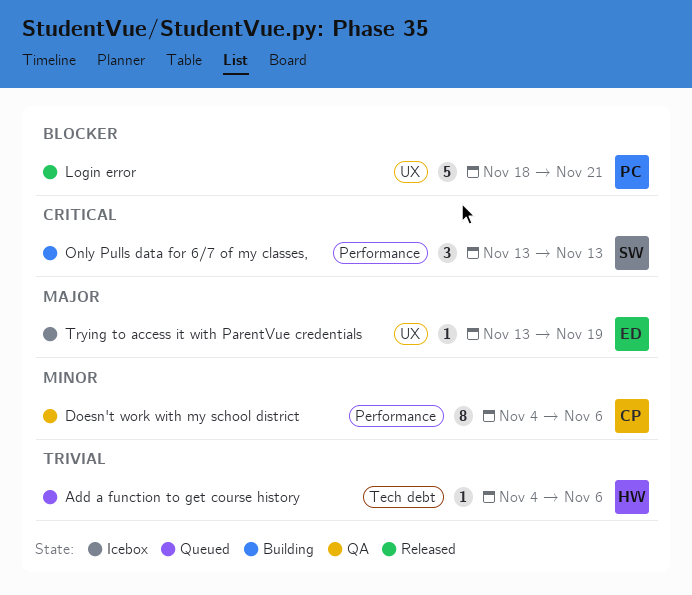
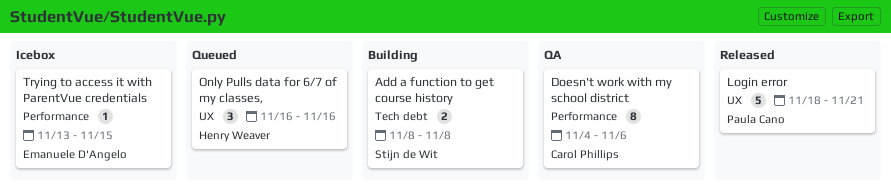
Add a function to get course history, status: Queued -> Building
Add a function to get course history, owner: Henry Weaver -> Stijn de Wit
Add a function to get course history, estimate: 1 -> 2
Add a function to get course history, start: Nov 4 -> Nov 8
Add a function to get course history, due: Nov 6 -> Nov 8
Only Pulls data for 6/7 of my classes,, status: Building -> Queued
Only Pulls data for 6/7 of my classes,, owner: Stijn de Wit -> Henry Weaver
Only Pulls data for 6/7 of my classes,, label: Performance -> UX
Only Pulls data for 6/7 of my classes,, start: Nov 13 -> Nov 16
Only Pulls data for 6/7 of my classes,, due: Nov 13 -> Nov 16
Trying to access it with ParentVue credentials, label: UX -> Performance
Trying to access it with ParentVue credentials, due: Nov 19 -> Nov 15

